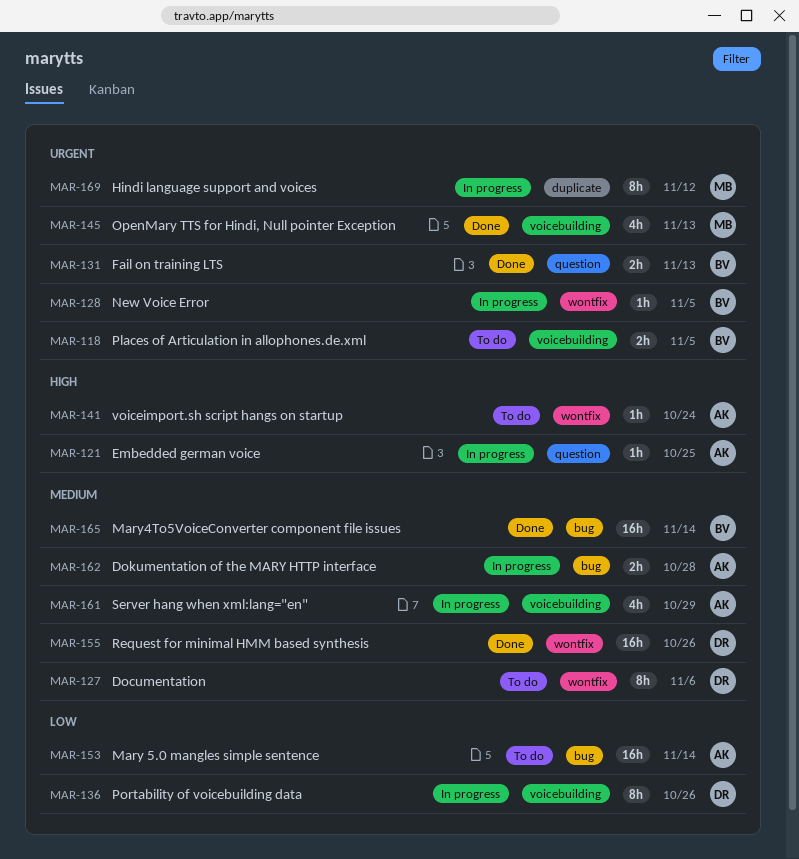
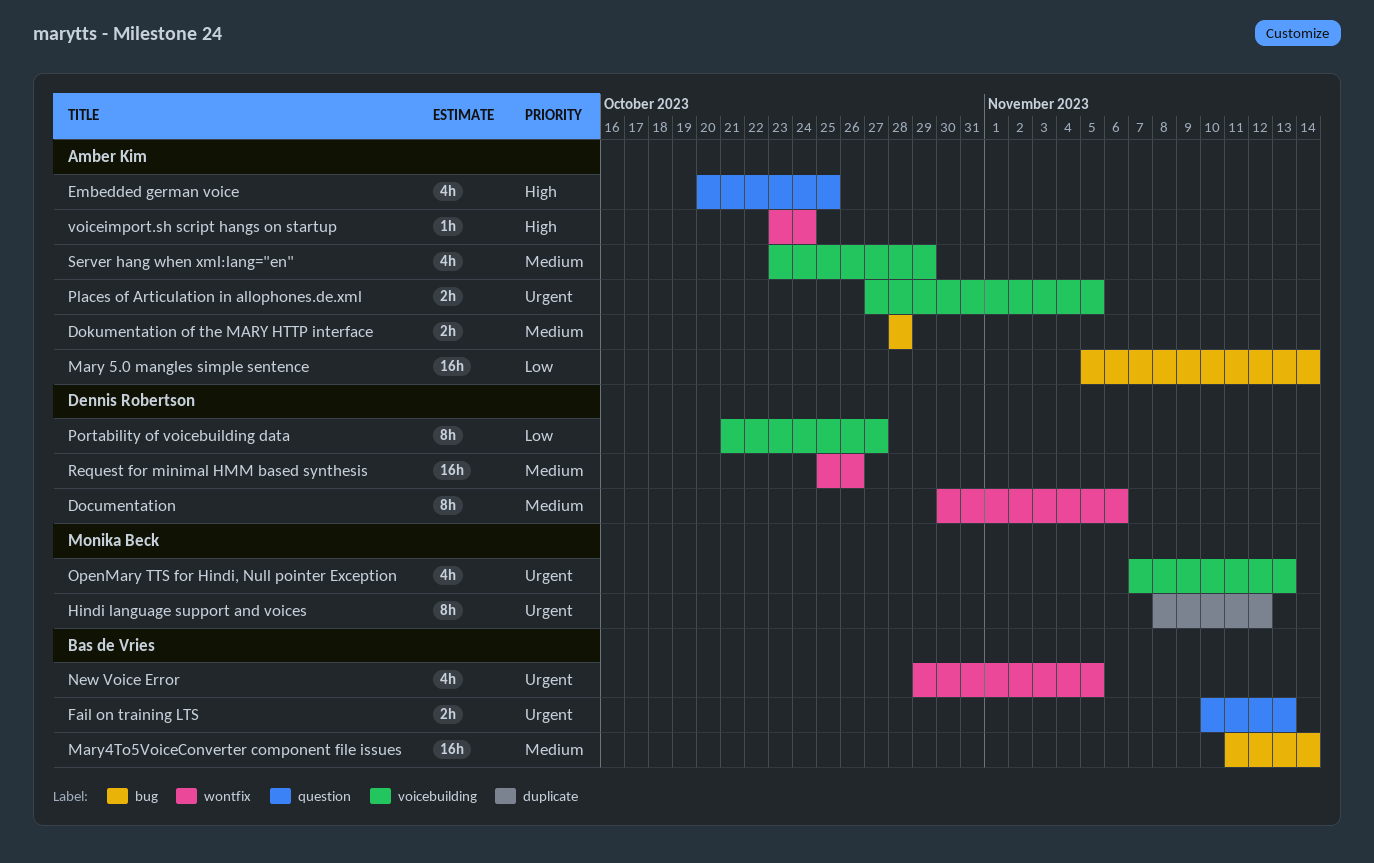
Embedded german voice, estimate: 1h -> 4h
New Voice Error, estimate: 1h -> 4h
Places of Articulation in allophones.de.xml, owner: Bas de Vries -> Amber Kim
Portability of voicebuilding data, due: Oct 26 -> Oct 27

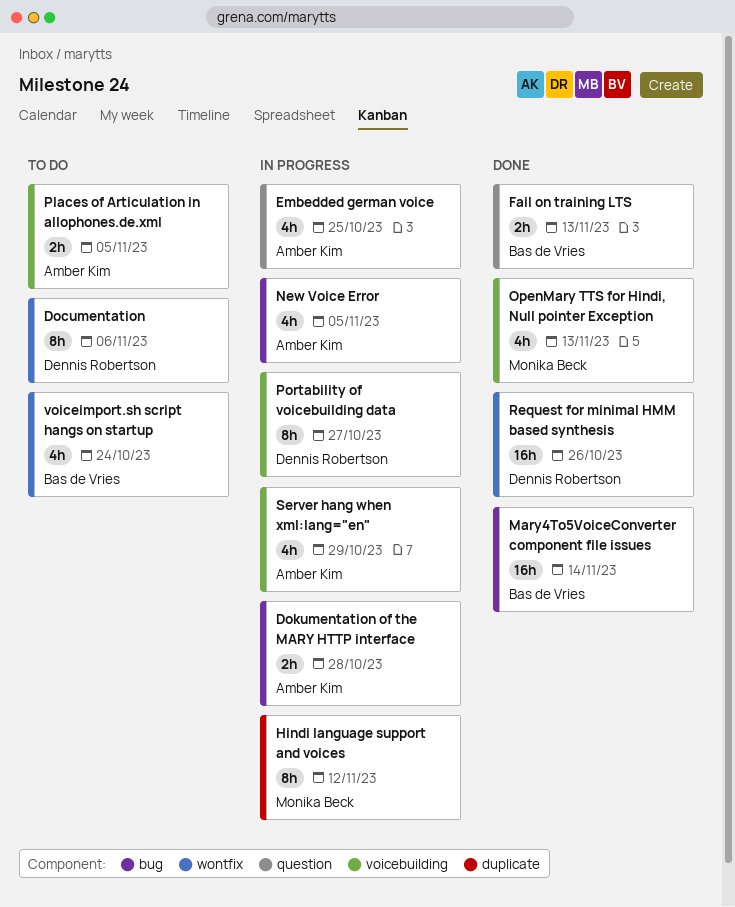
Mary 5.0 mangles simple sentence: present -> none
New Voice Error, owner: Bas de Vries -> Amber Kim
New Voice Error, label: wontfix -> bug
voiceimport.sh script hangs on startup, owner: Amber Kim -> Bas de Vries
voiceimport.sh script hangs on startup, estimate: 1h -> 4h

